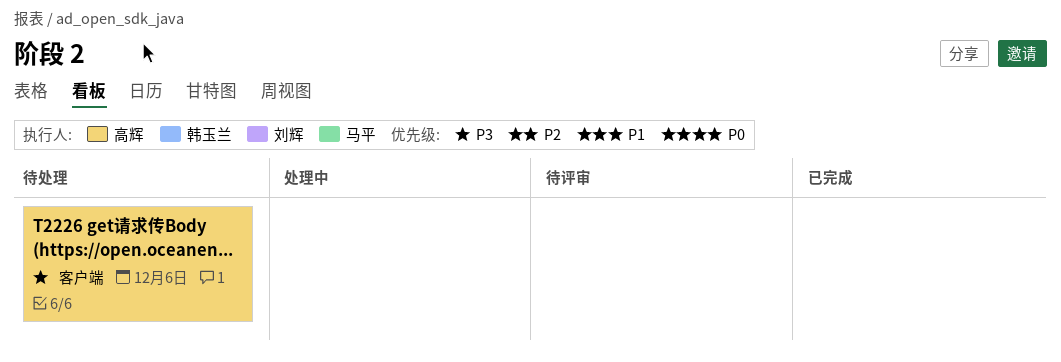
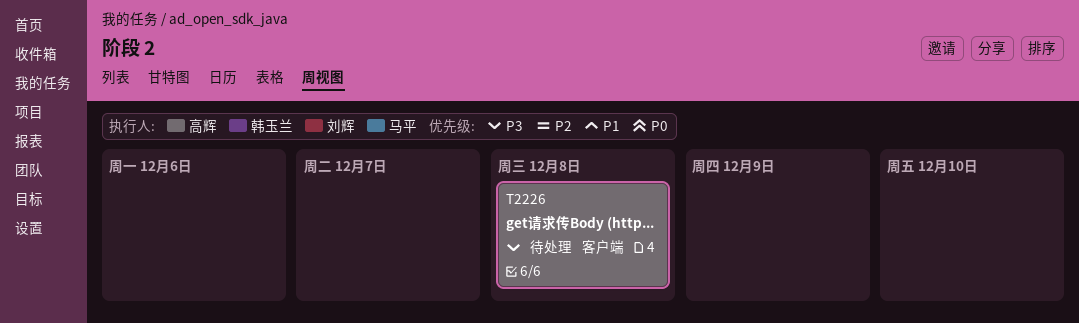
T2226, due: Dec 6 -> Dec 8

